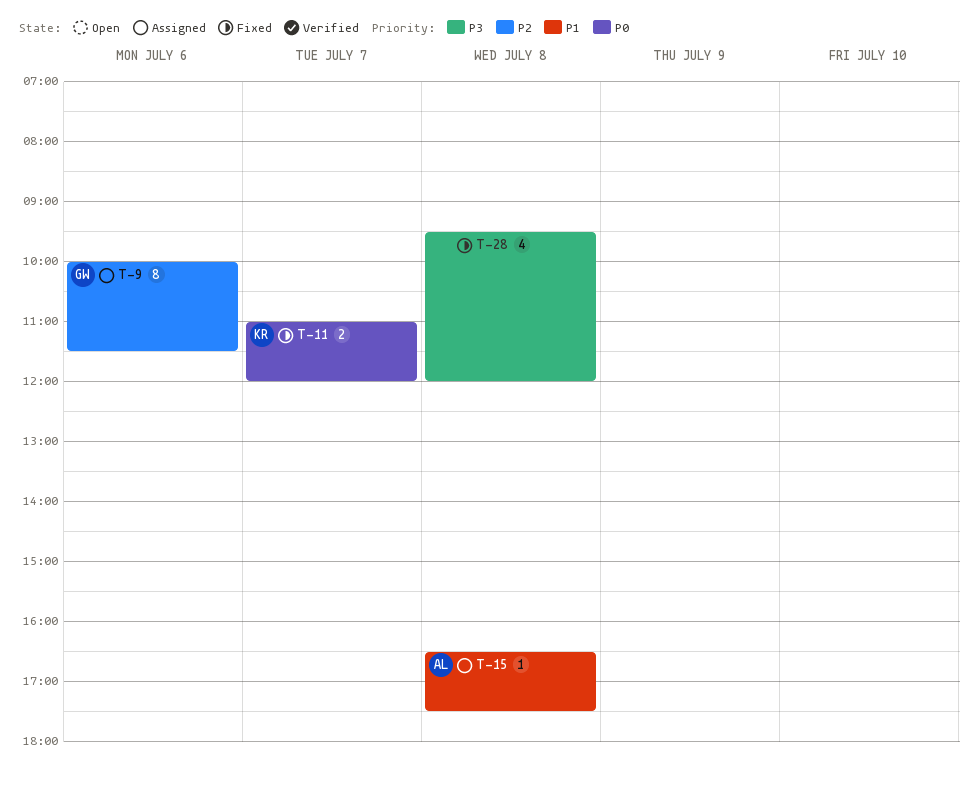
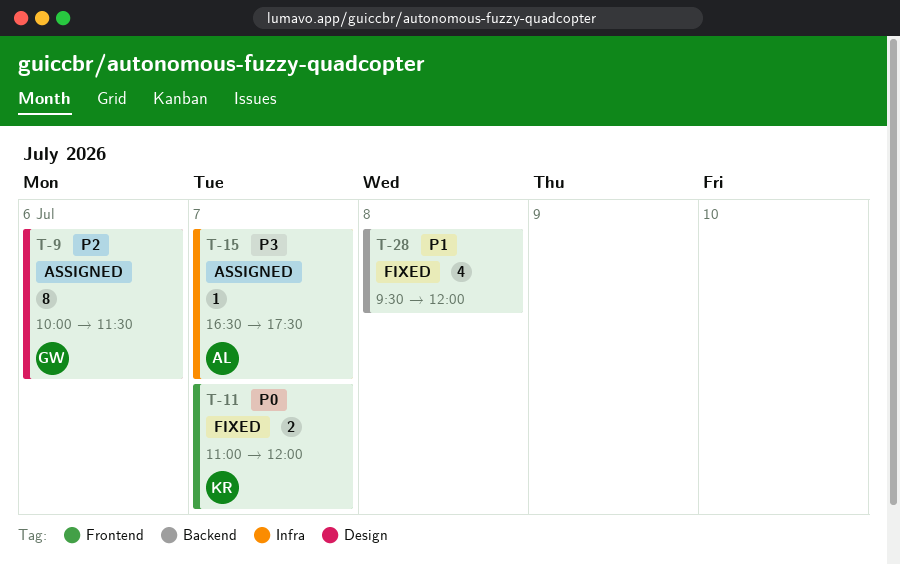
T-15, priority: P1 -> P3
T-15, day: Jul 8 -> Jul 7
T-28, priority: P3 -> P1

